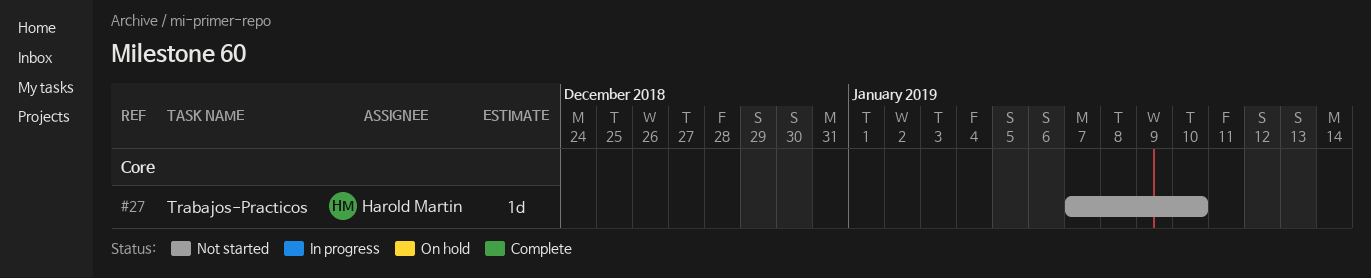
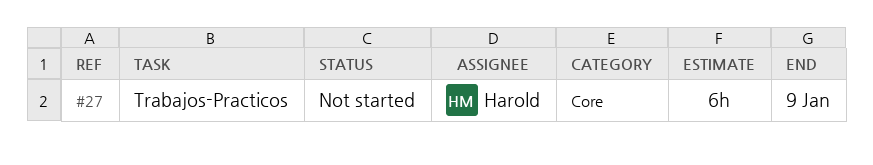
#27, estimate: 1d -> 6h
#27, due: Jan 10 -> Jan 9

